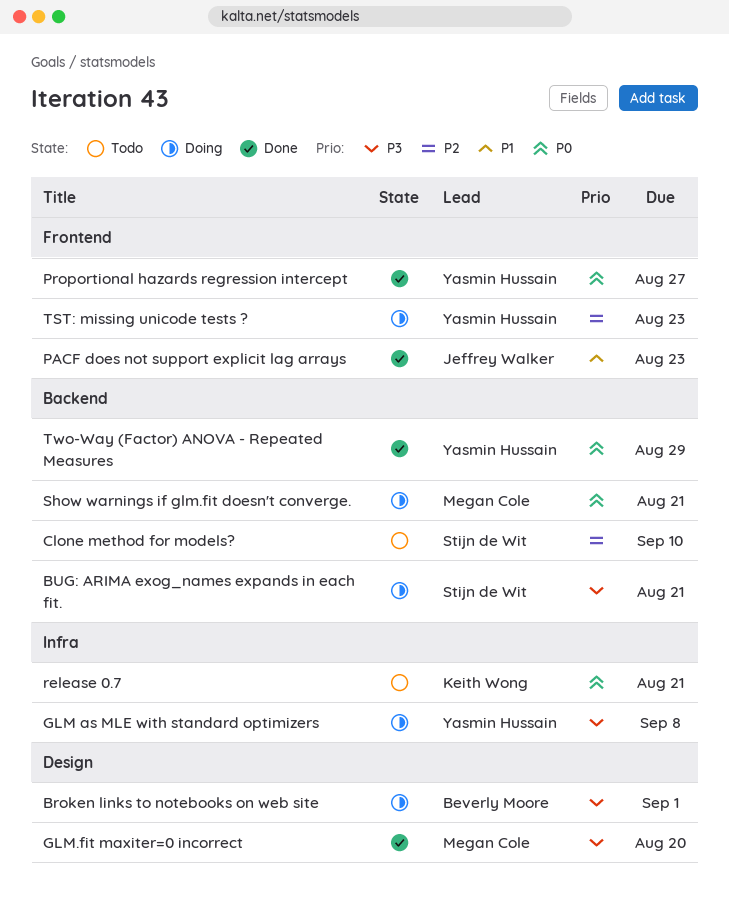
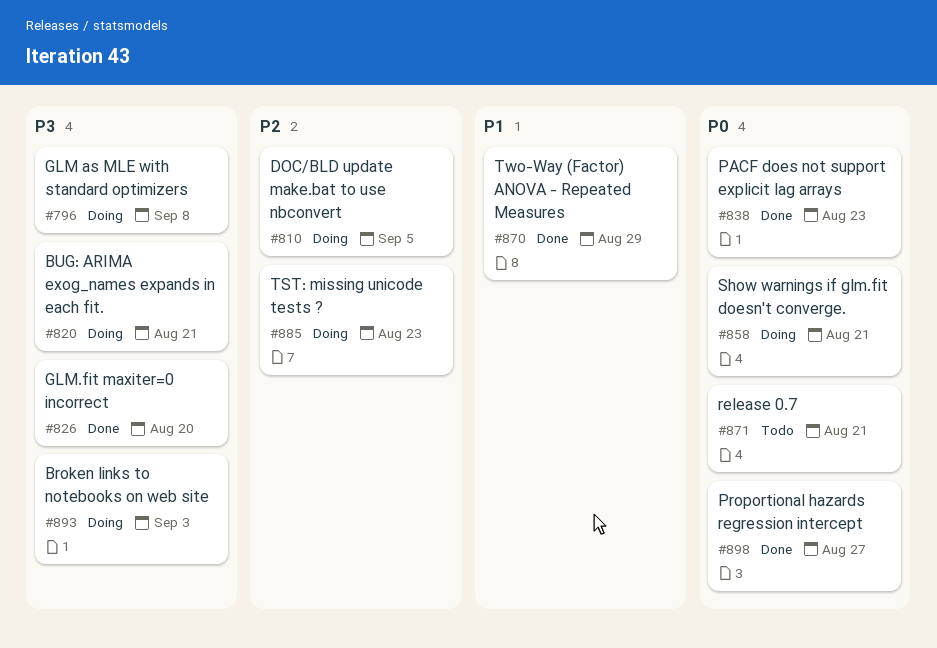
Broken links to notebooks on web site, due: Sep 1 -> Sep 3
Clone method for models?: present -> none
DOC/BLD update make.bat to use nbconvert: none -> present
PACF does not support explicit lag arrays, priority: P1 -> P0
Two-Way (Factor) ANOVA - Repeated Measures, priority: P0 -> P1

